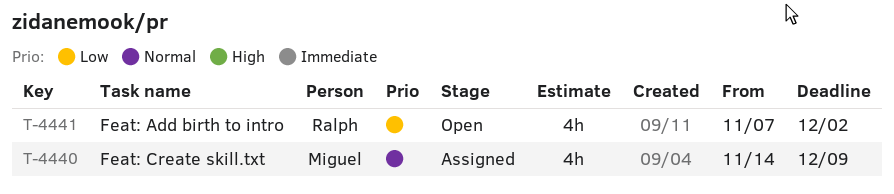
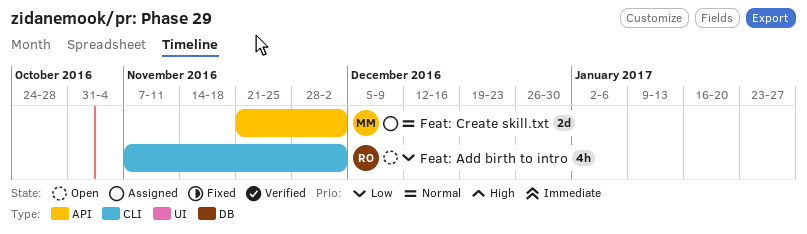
Feat: Create skill.txt, estimate: 4h -> 2d
Feat: Create skill.txt, start: Nov 14 -> Nov 21
Feat: Create skill.txt, due: Dec 9 -> Dec 2

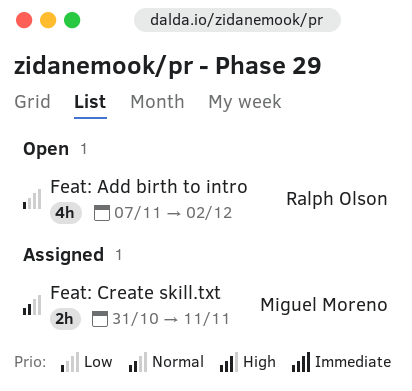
Feat: Create skill.txt, estimate: 2d -> 2h
Feat: Create skill.txt, start: Nov 21 -> Oct 31
Feat: Create skill.txt, due: Dec 2 -> Nov 11

